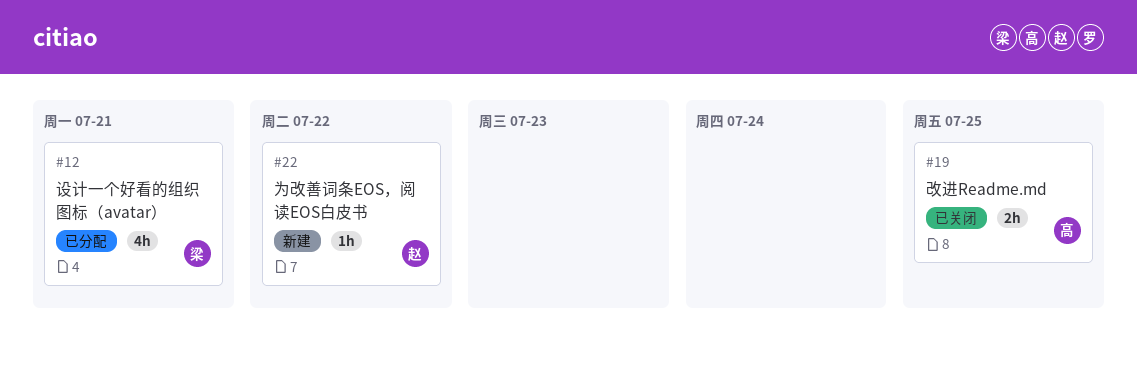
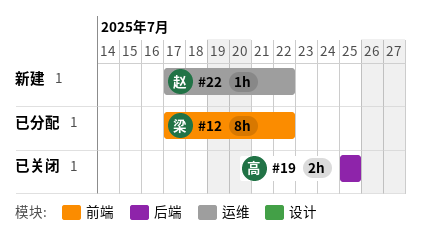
#12, estimate: 4h -> 8h
#12, due: Jul 21 -> Jul 22

